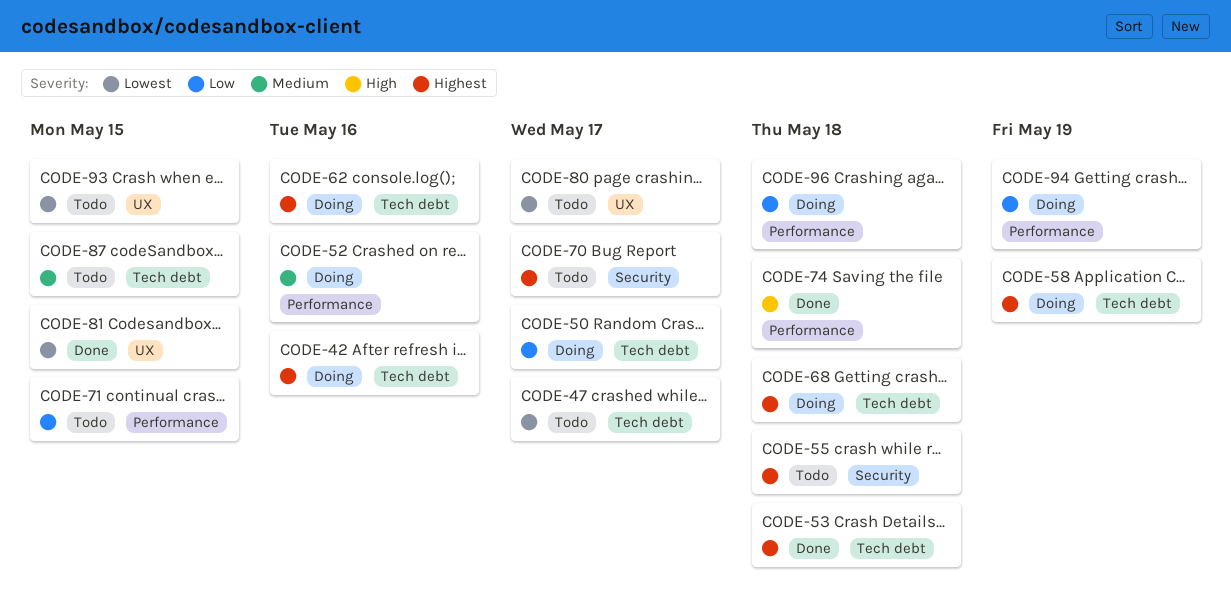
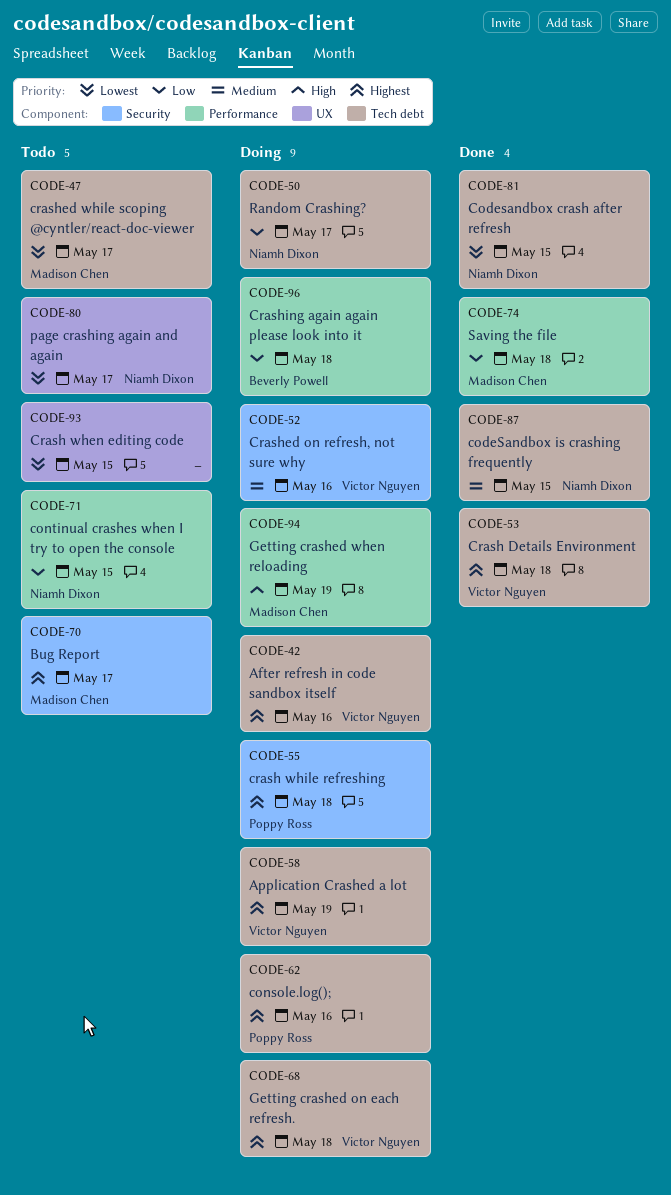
CODE-52, label: Performance -> Security
CODE-55, status: Todo -> Doing
CODE-74, priority: High -> Low
CODE-81, label: UX -> Tech debt
CODE-87, status: Todo -> Done
CODE-94, priority: Low -> High

